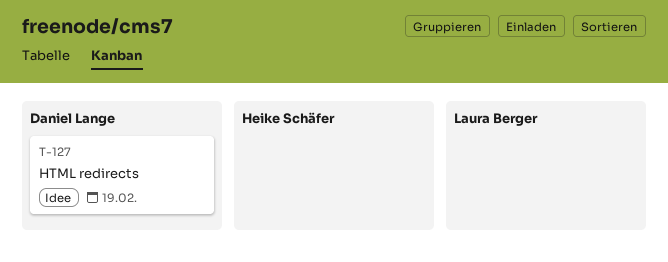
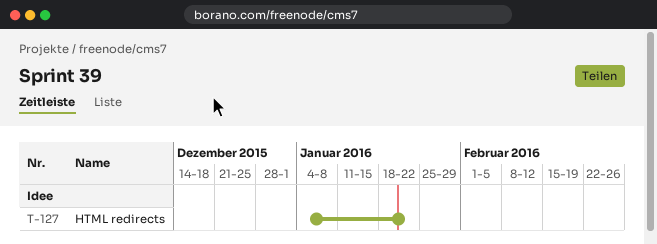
T-127, due: Feb 19 -> Jan 22

